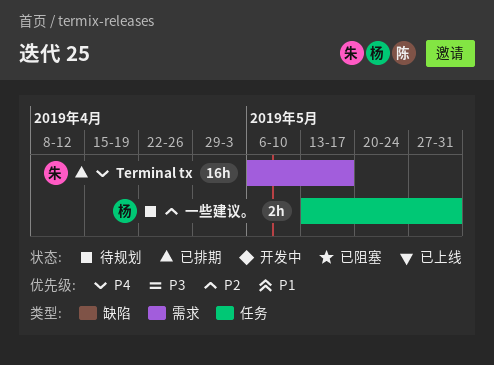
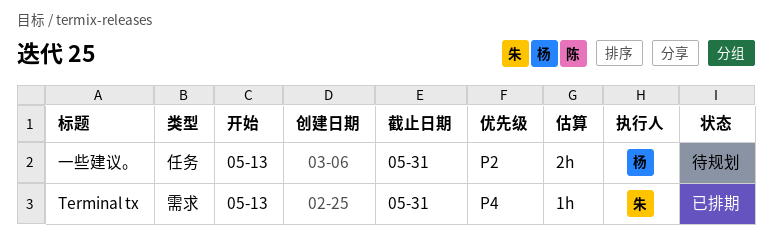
Terminal tx, estimate: 16h -> 1h
Terminal tx, start: May 6 -> May 13
Terminal tx, due: May 17 -> May 31

